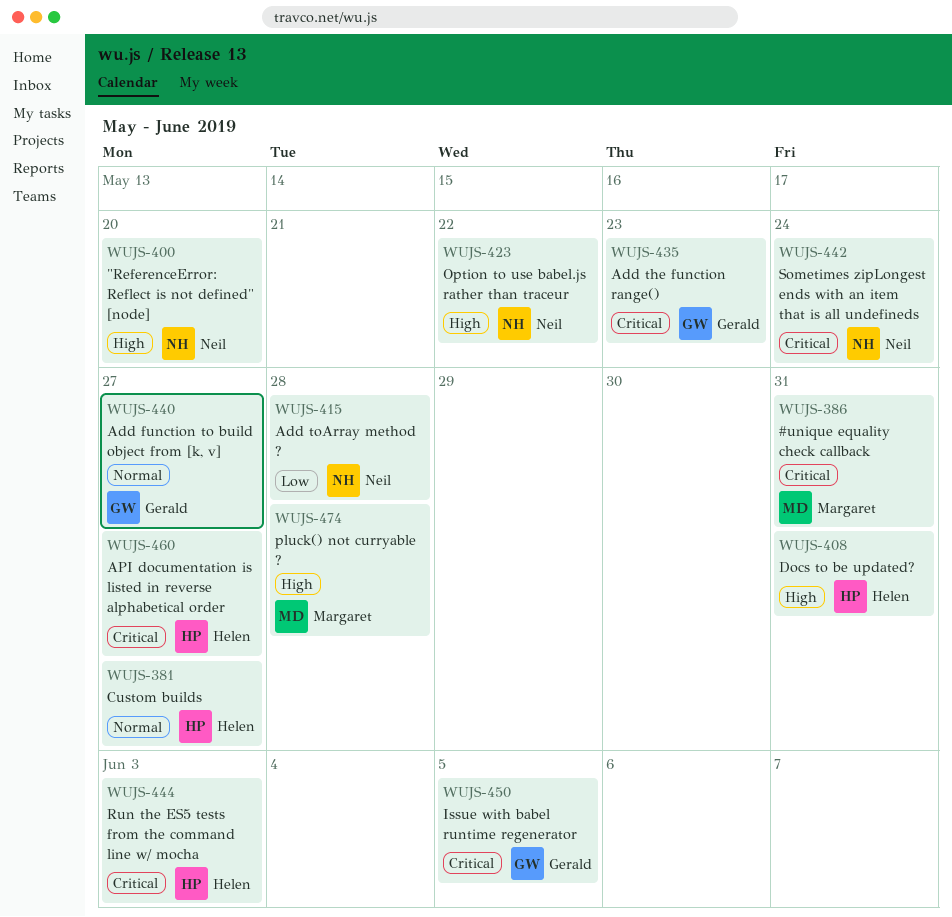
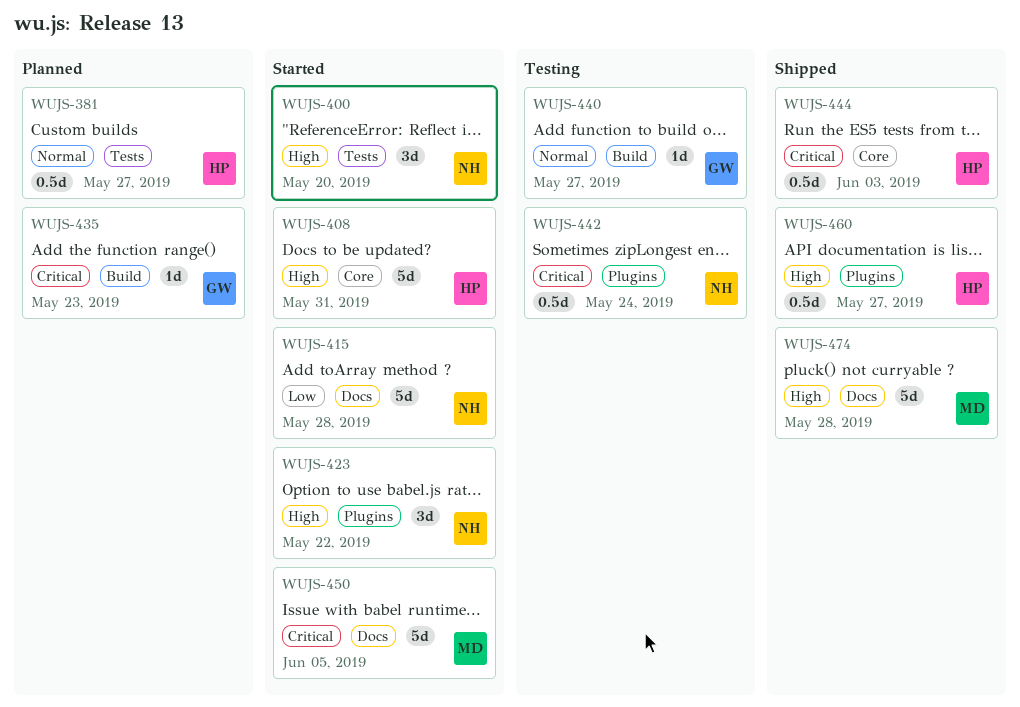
WUJS-386: present -> none
WUJS-450, owner: Gerald -> Margaret
WUJS-460, priority: Critical -> High

